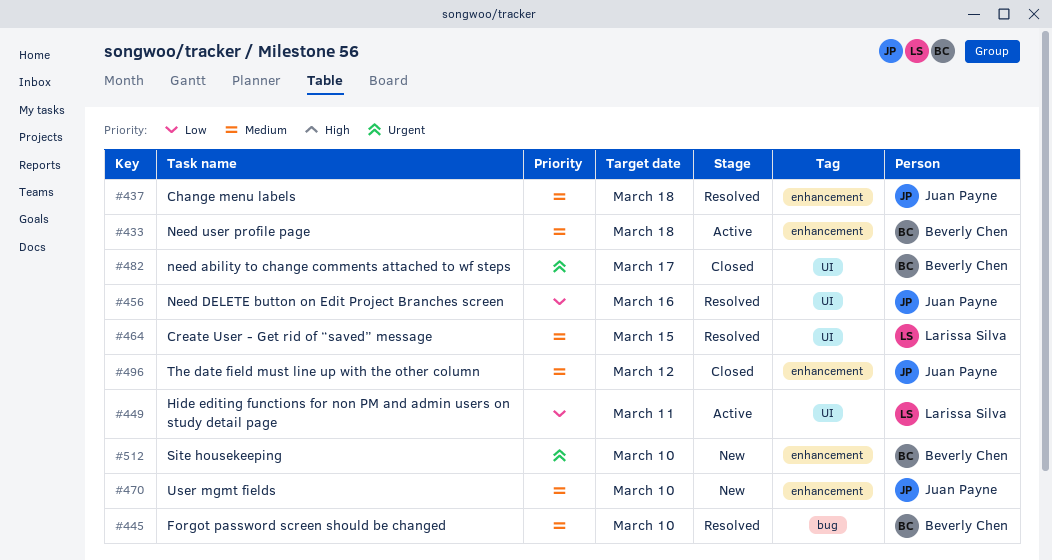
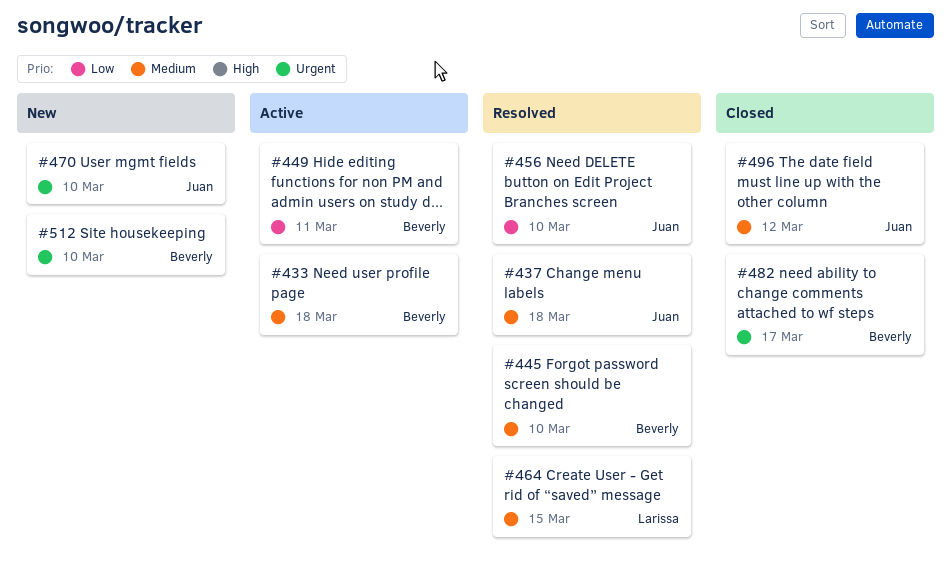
#449, owner: Larissa Silva -> Beverly Chen
#456, due: Mar 16 -> Mar 10
#470, priority: Medium -> Urgent

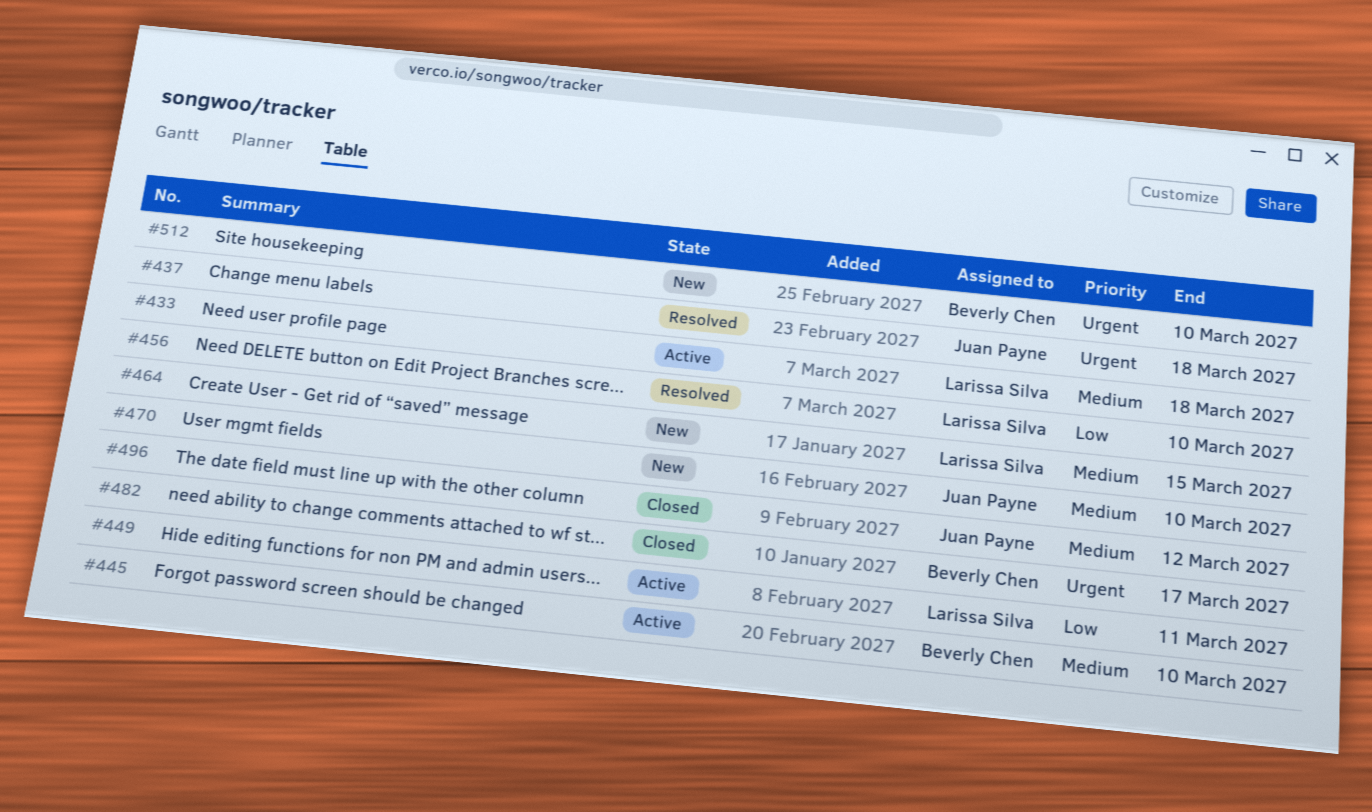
#433, owner: Beverly Chen -> Larissa Silva
#437, priority: Medium -> Urgent
#445, status: Resolved -> Active
#449, owner: Beverly Chen -> Larissa Silva
#456, owner: Juan Payne -> Larissa Silva
#464, status: Resolved -> New
#470, priority: Urgent -> Medium

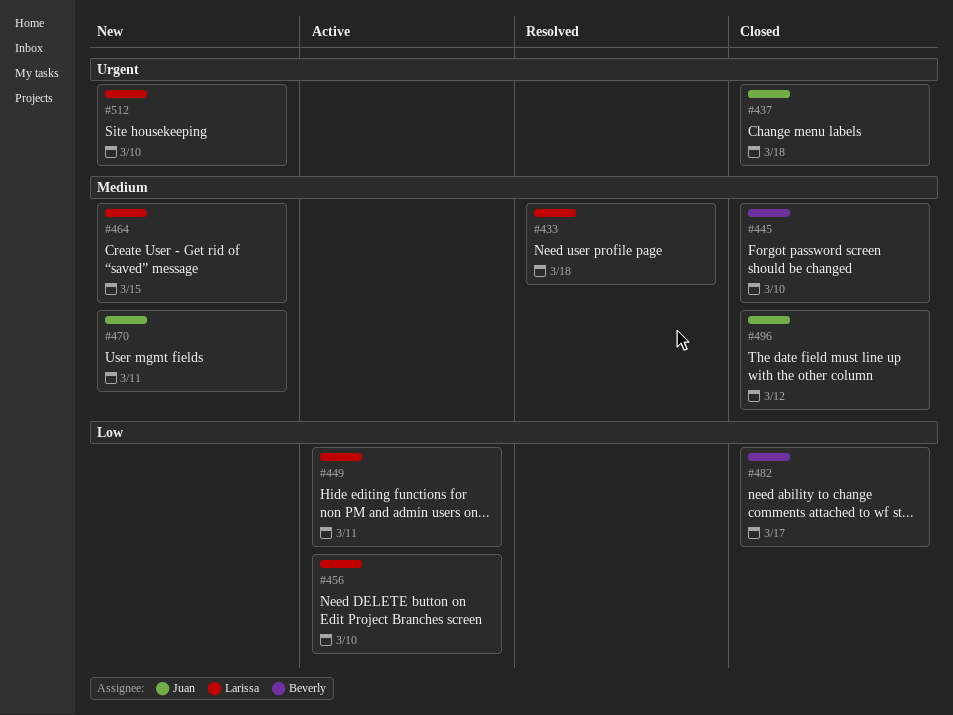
#433, status: Active -> Resolved
#437, status: Resolved -> Closed
#445, status: Active -> Closed
#456, status: Resolved -> Active
#470, due: Mar 10 -> Mar 11
#482, priority: Urgent -> Low
#512, owner: Beverly Chen -> Larissa Silva

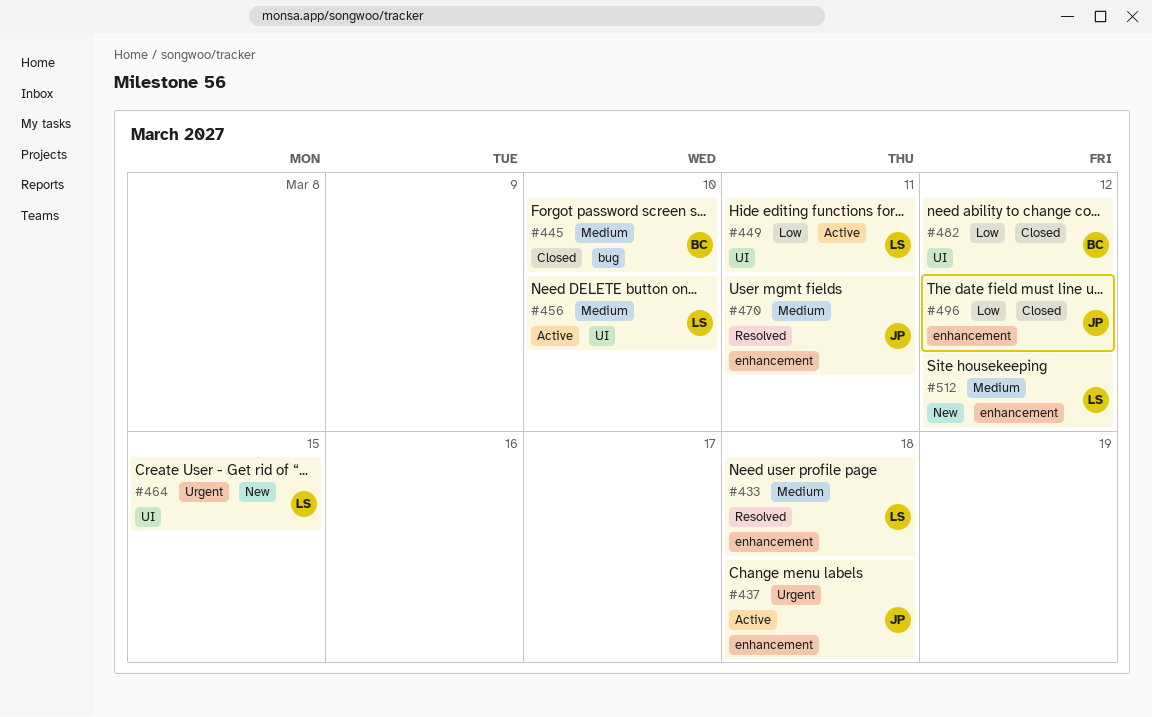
#437, status: Closed -> Active
#456, priority: Low -> Medium
#464, priority: Medium -> Urgent
#470, status: New -> Resolved
#482, due: Mar 17 -> Mar 12
#496, priority: Medium -> Low
#512, priority: Urgent -> Medium
#512, due: Mar 10 -> Mar 12

